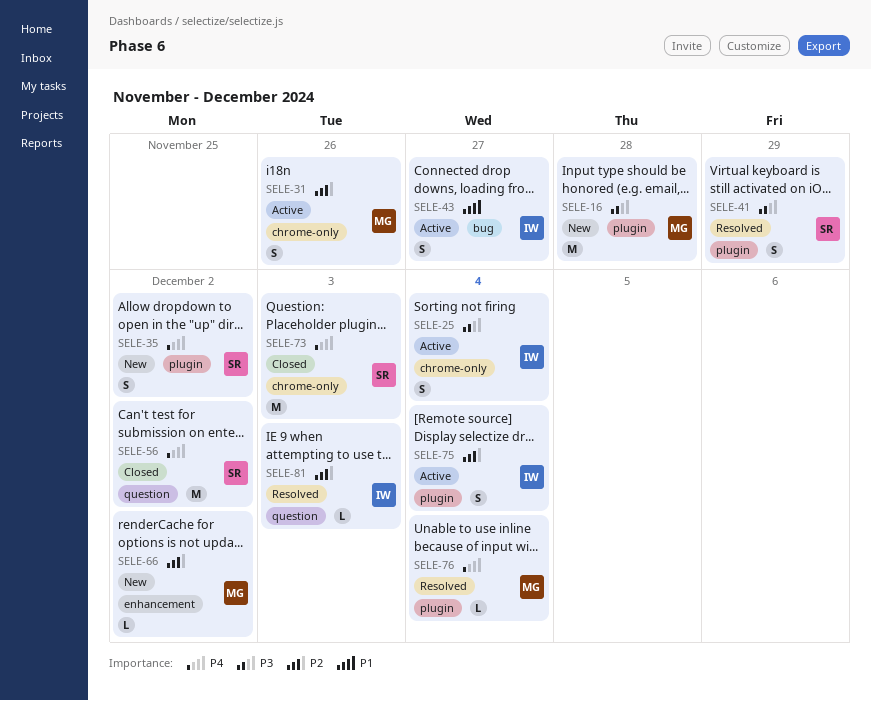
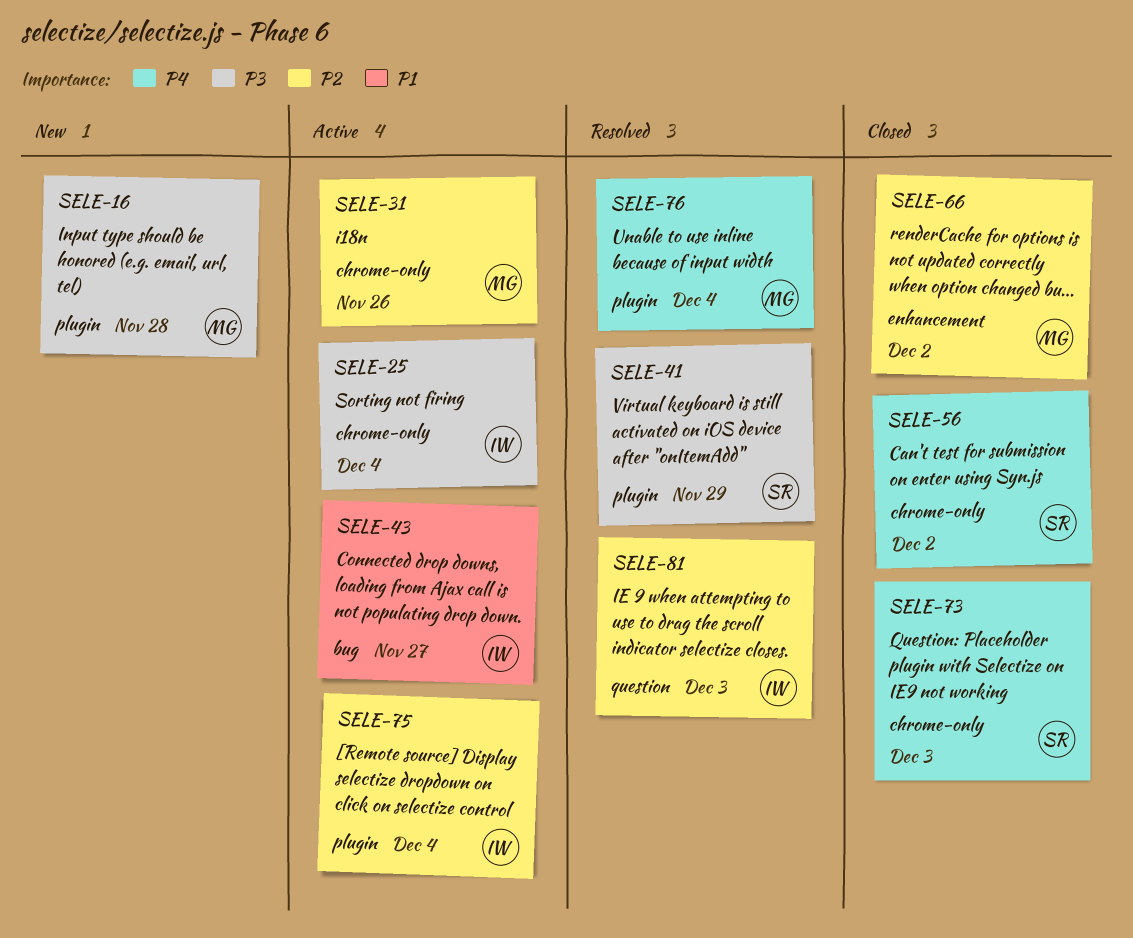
SELE-35: present -> none
SELE-56, label: question -> chrome-only
SELE-66, status: New -> Closed

